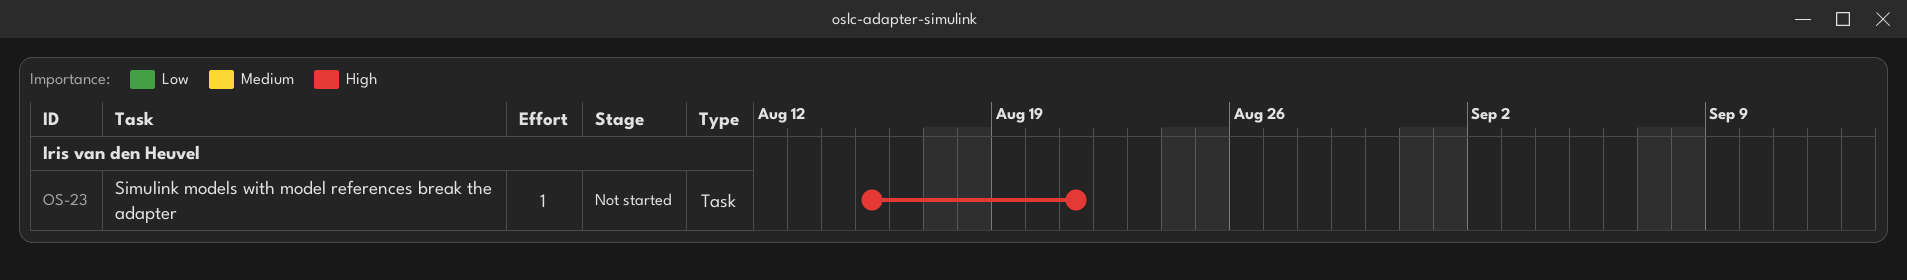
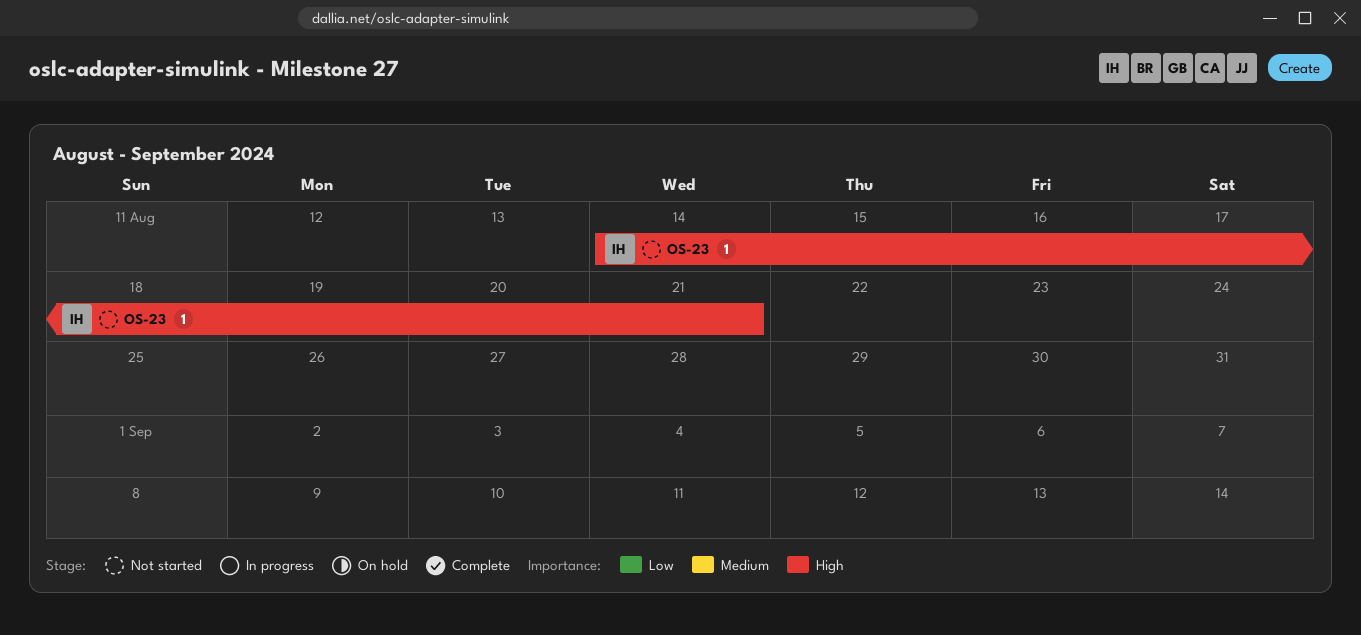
OS-23, start: Aug 15 -> Aug 14

